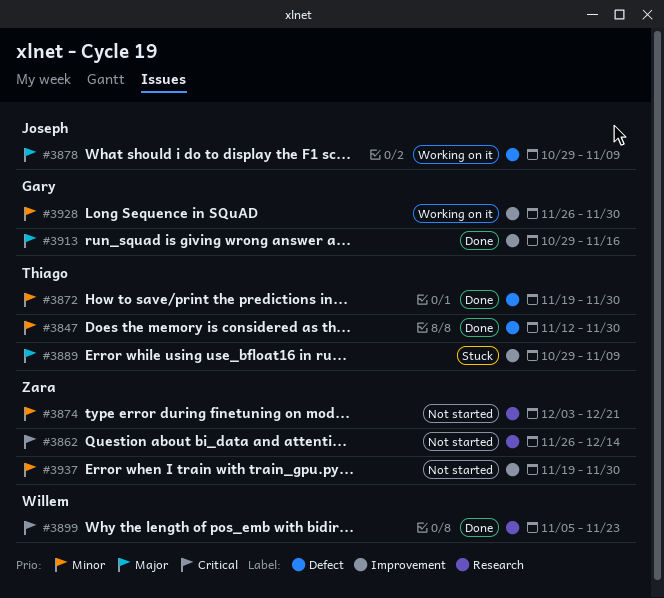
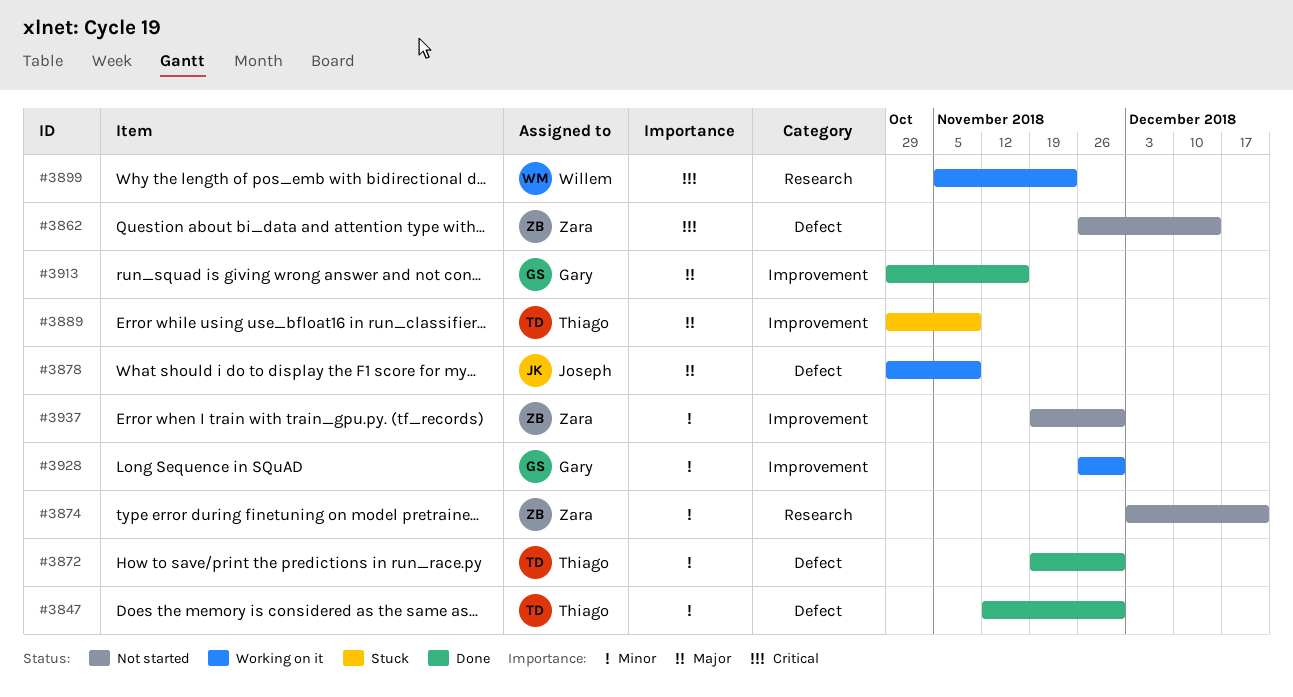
#3862, label: Research -> Defect
#3899, status: Done -> Working on it

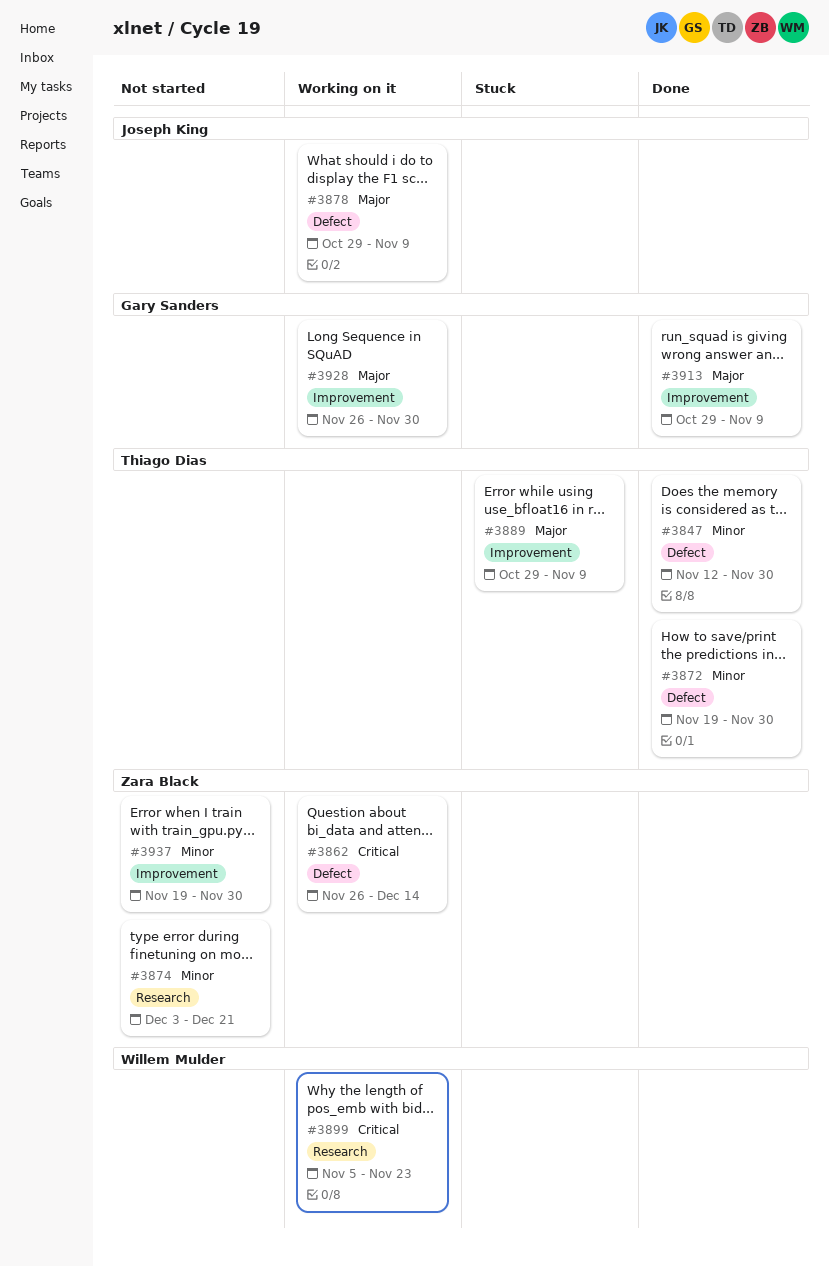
#3862, status: Not started -> Working on it
#3913, due: Nov 16 -> Nov 9
#3928, priority: Minor -> Major

